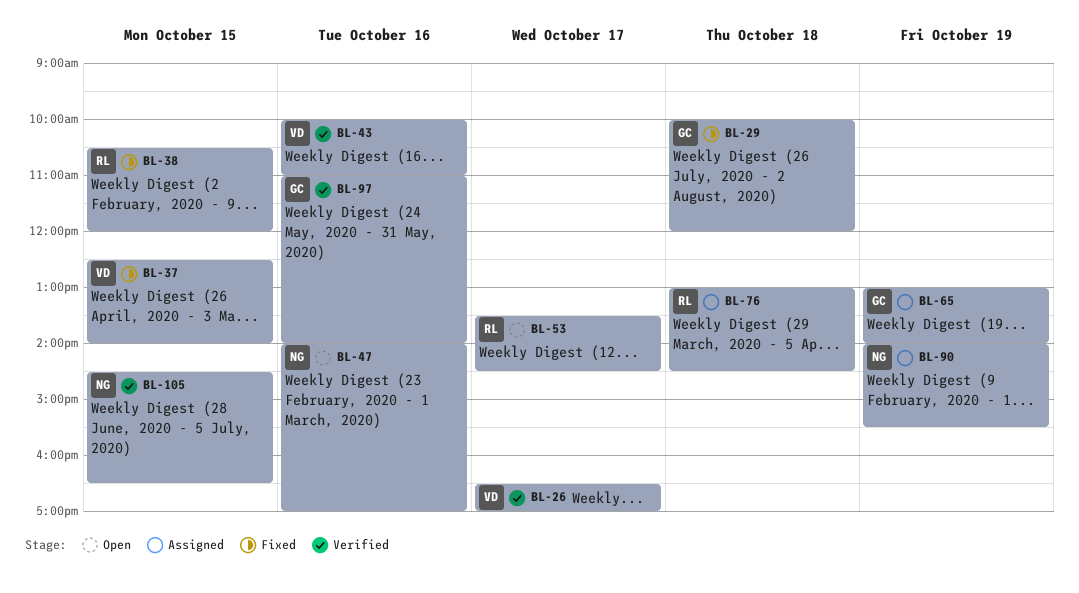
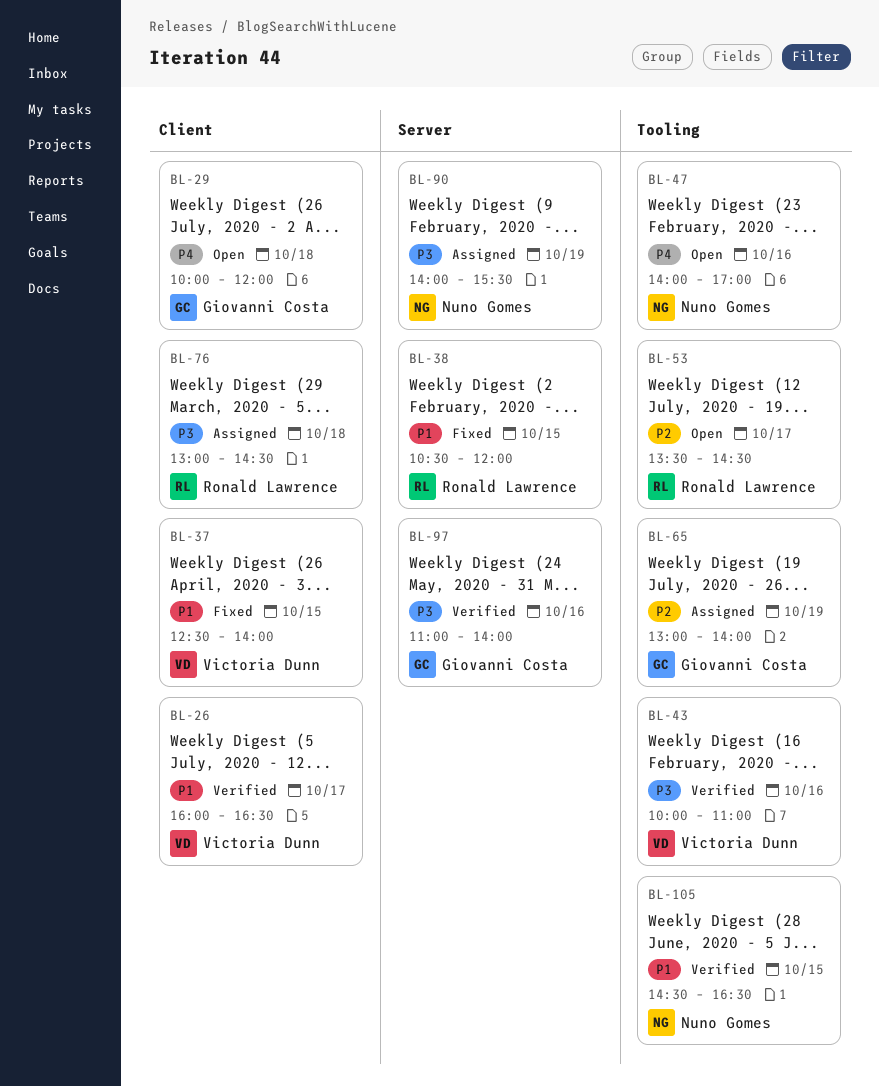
BL-26, begins: 16:30 -> 16:00
BL-26, ends: 17:00 -> 16:30
BL-29, status: Fixed -> Open

